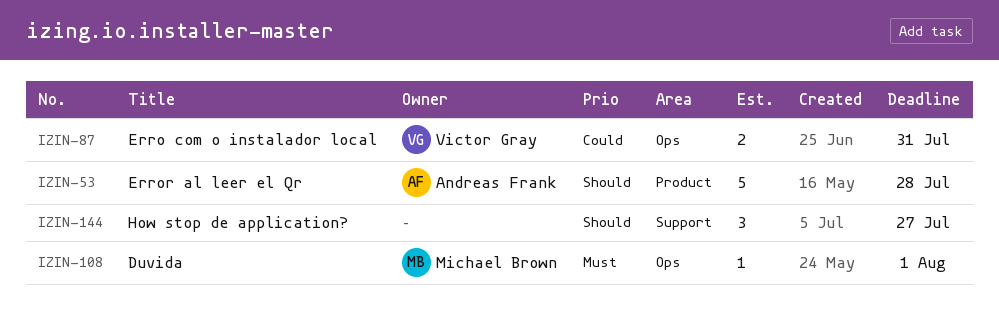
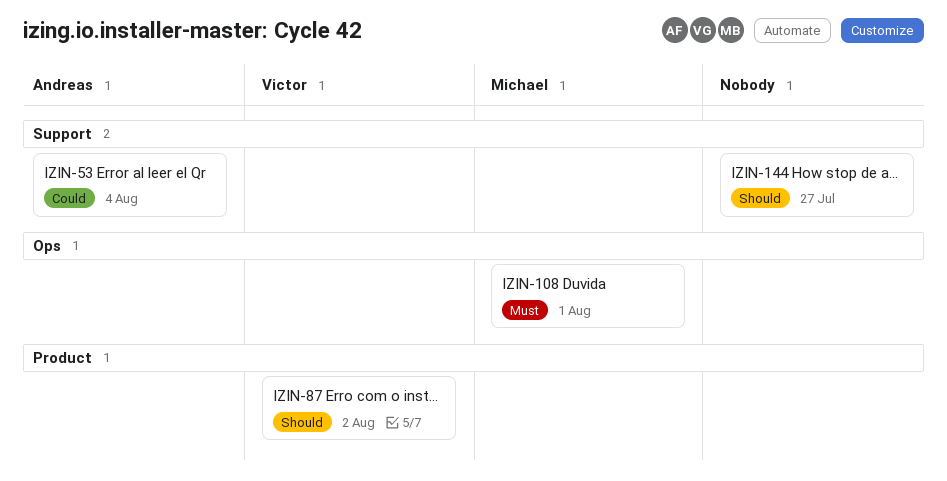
IZIN-53, priority: Should -> Could
IZIN-53, label: Product -> Support
IZIN-53, due: Jul 28 -> Aug 4
IZIN-87, priority: Could -> Should
IZIN-87, label: Ops -> Product
IZIN-87, due: Jul 31 -> Aug 2

